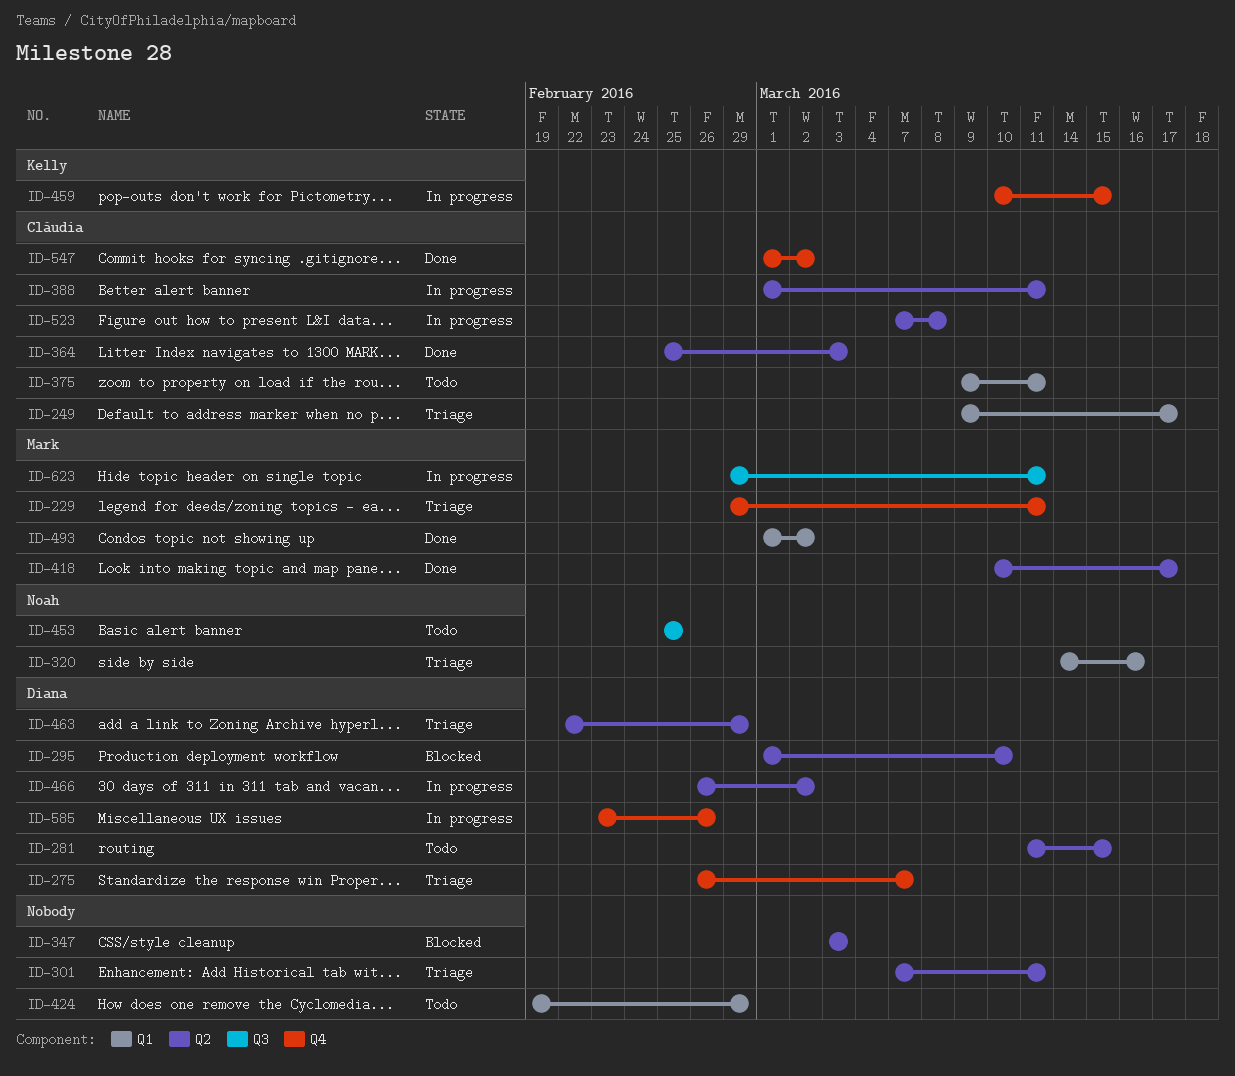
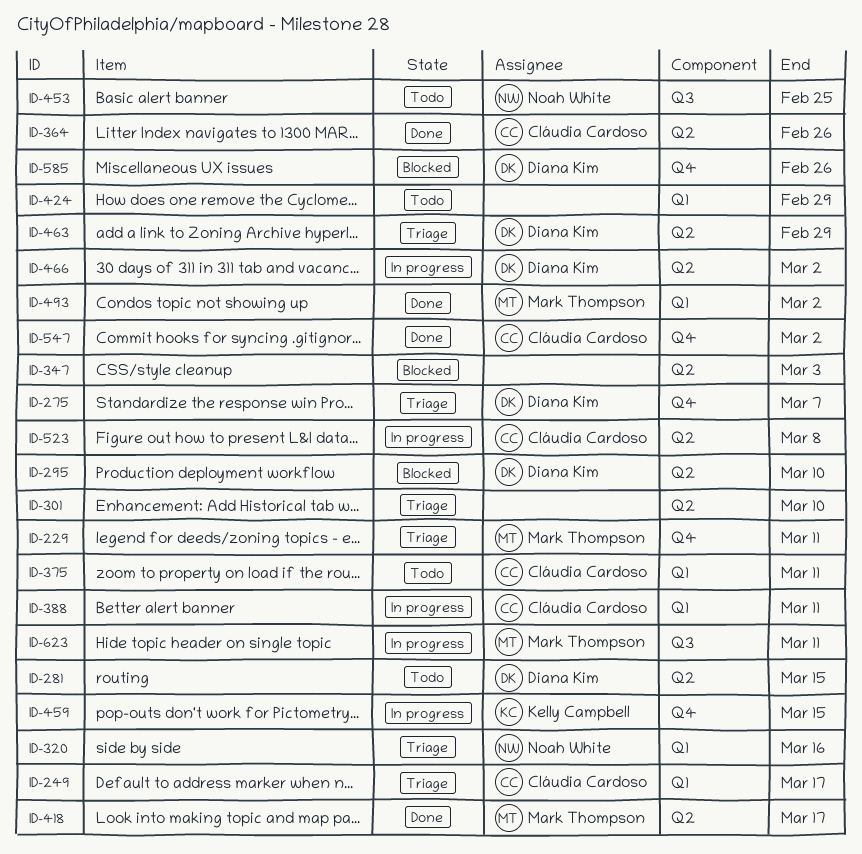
ID-301, due: Mar 11 -> Mar 10
ID-364, due: Mar 3 -> Feb 26
ID-388, label: Q2 -> Q1
ID-585, status: In progress -> Blocked

